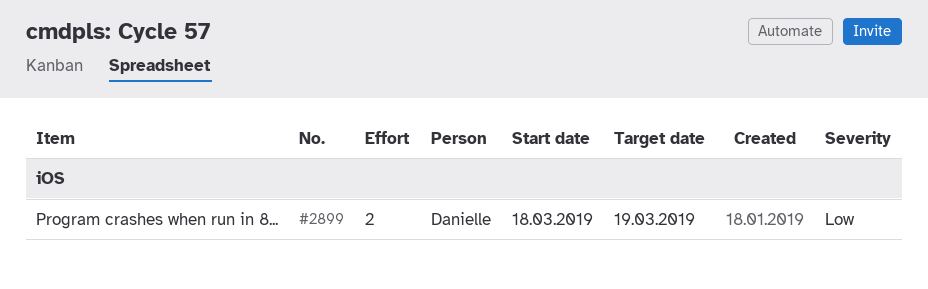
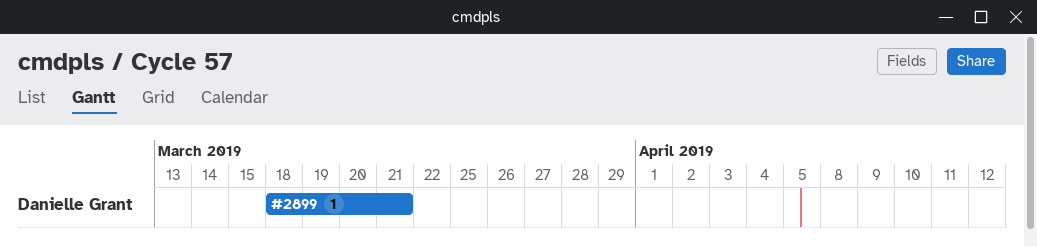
#2899, estimate: 2 -> 1
#2899, due: Mar 19 -> Mar 21

